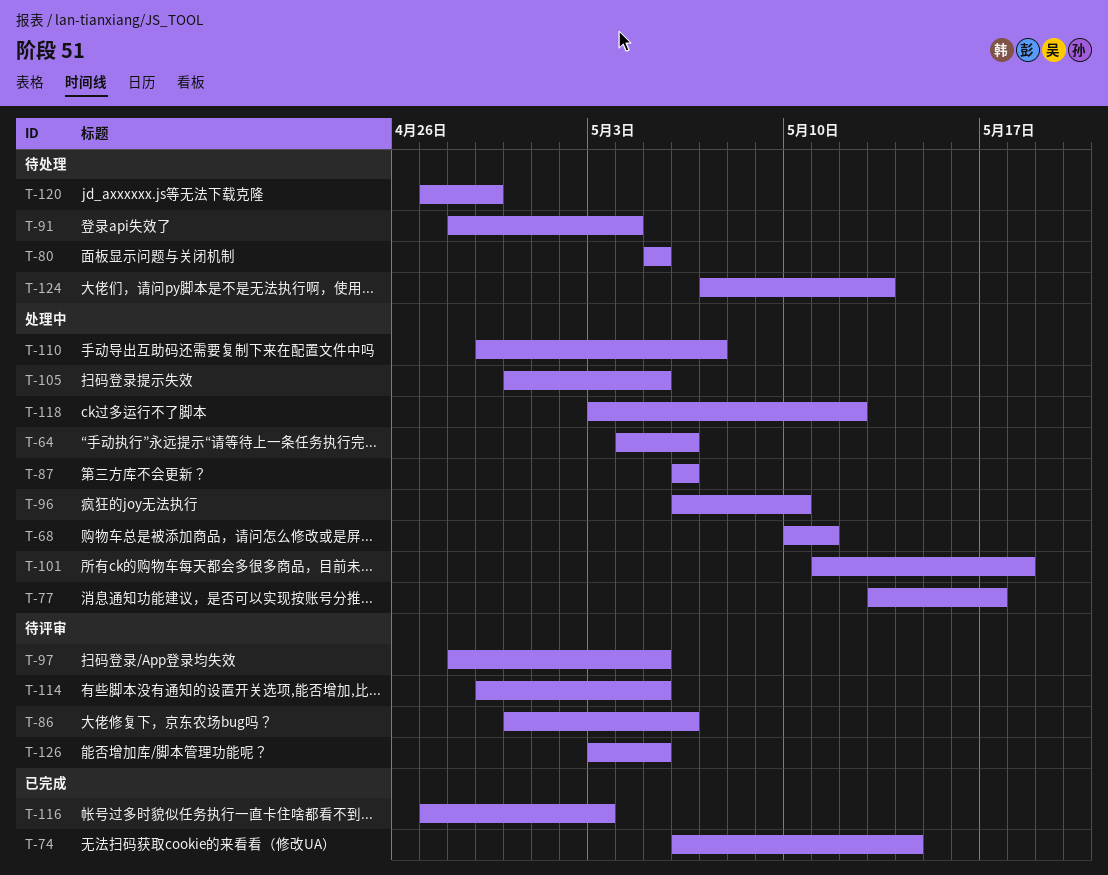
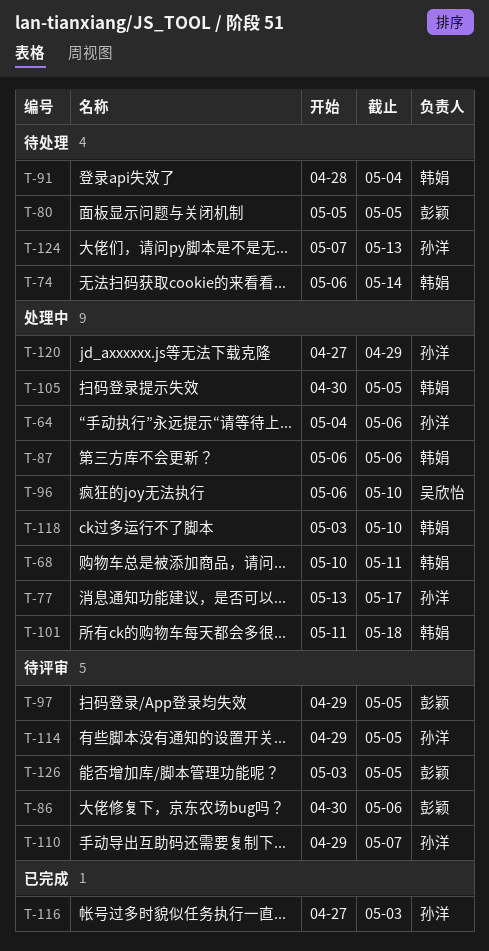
T-74, status: 已完成 -> 待处理
T-97, start: Apr 28 -> Apr 29
T-110, status: 处理中 -> 待评审
T-118, due: May 12 -> May 10
T-120, status: 待处理 -> 处理中

